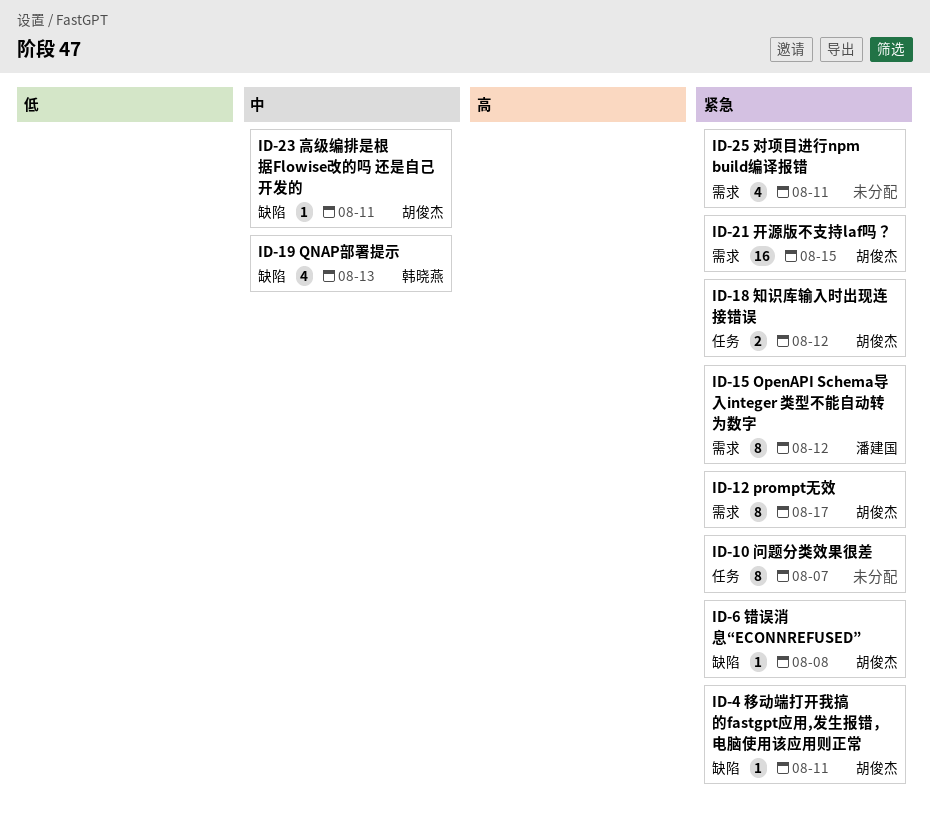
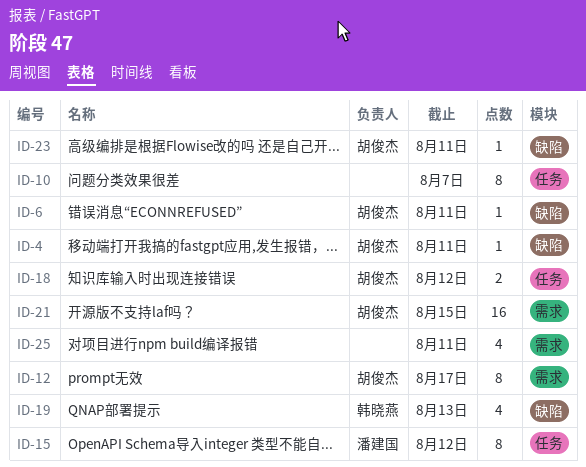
ID-6, due: Aug 8 -> Aug 11
ID-15, label: 需求 -> 任务

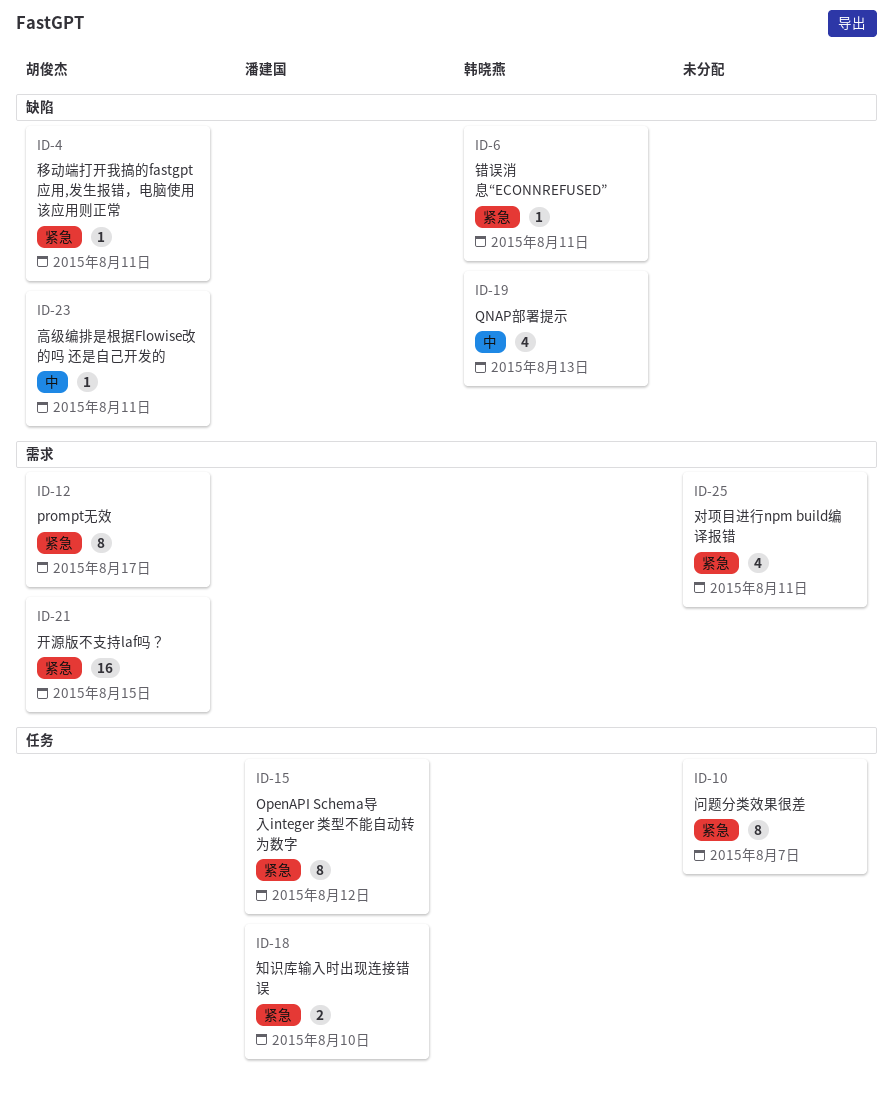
ID-6, owner: 胡俊杰 -> 韩晓燕
ID-18, owner: 胡俊杰 -> 潘建国
ID-18, due: Aug 12 -> Aug 10

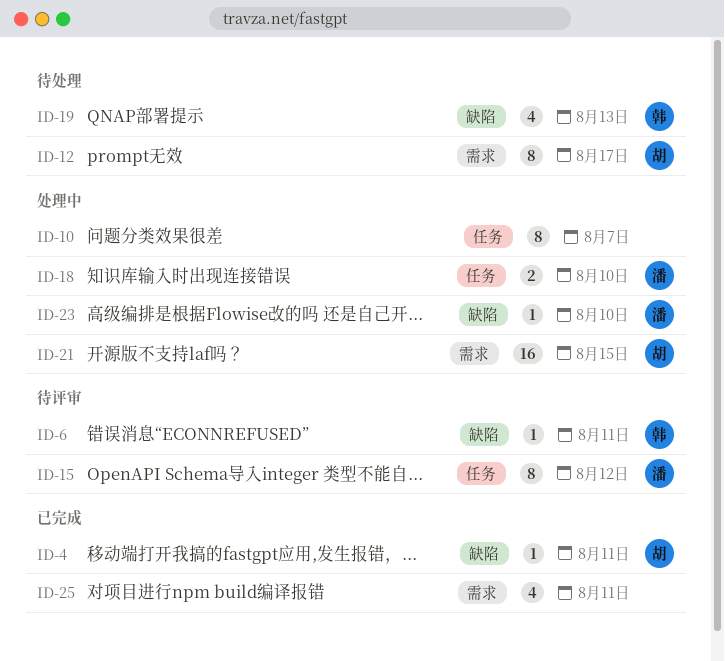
ID-23, owner: 胡俊杰 -> 潘建国
ID-23, due: Aug 11 -> Aug 10

